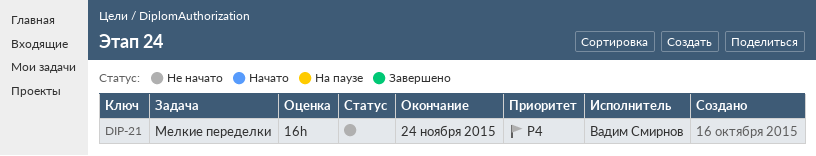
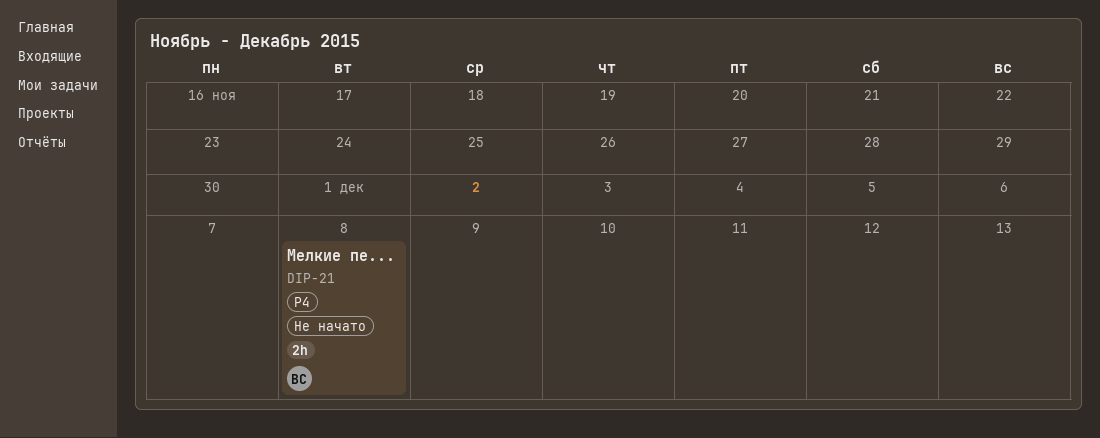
DIP-21, estimate: 16h -> 2h
DIP-21, due: Nov 24 -> Dec 8

